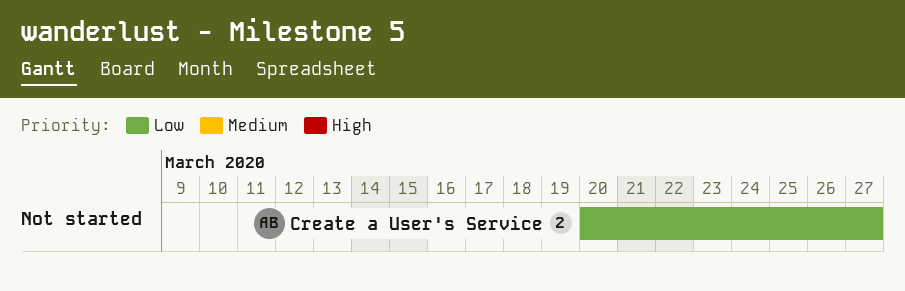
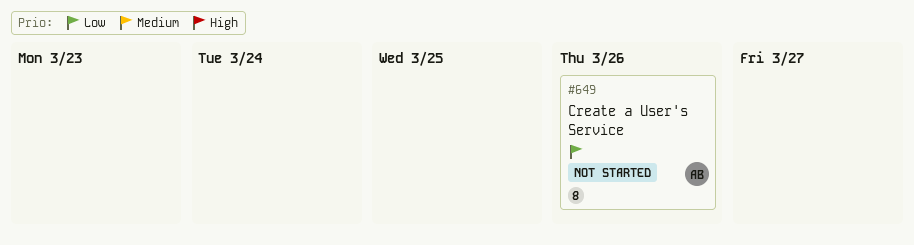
Create a User's Service, estimate: 2 -> 8
Create a User's Service, due: Mar 27 -> Mar 26

